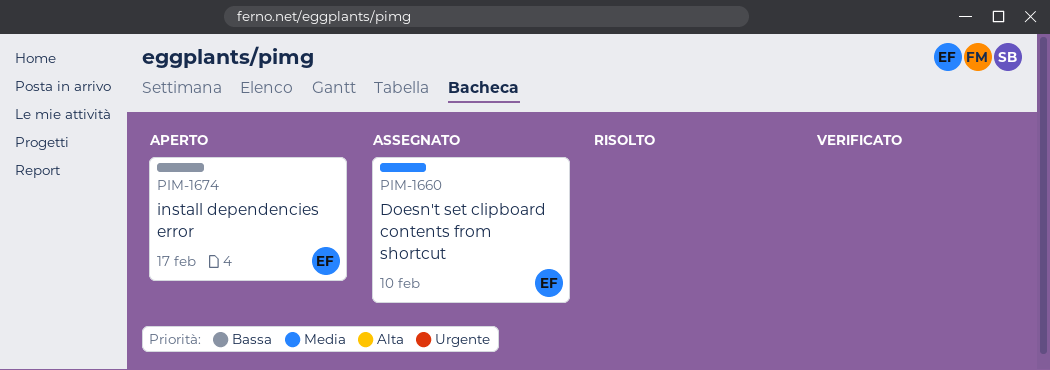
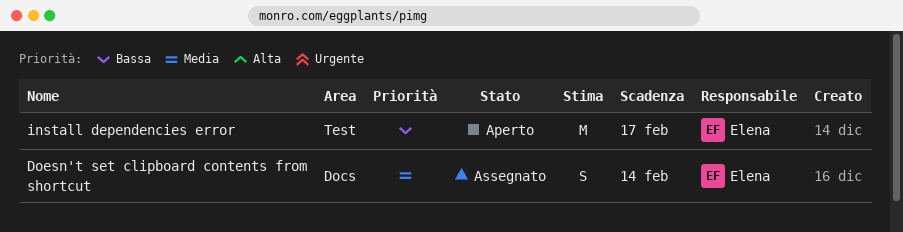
Doesn't set clipboard contents from shortcut, due: Feb 10 -> Feb 14

